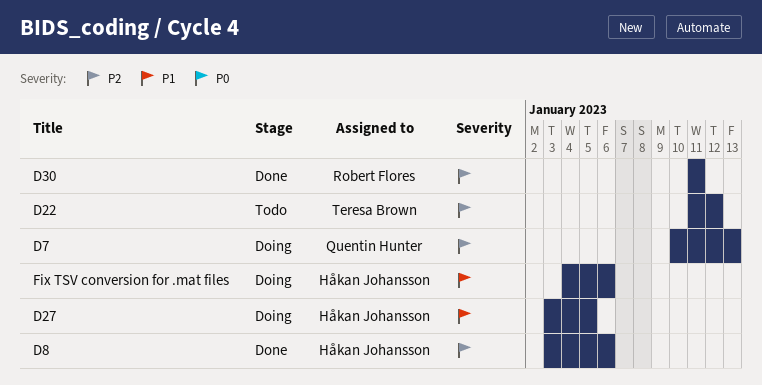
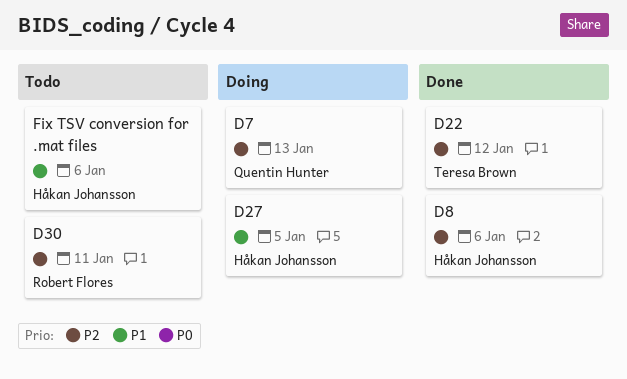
D22, status: Todo -> Done
D30, status: Done -> Todo
Fix TSV conversion for .mat files, status: Doing -> Todo

